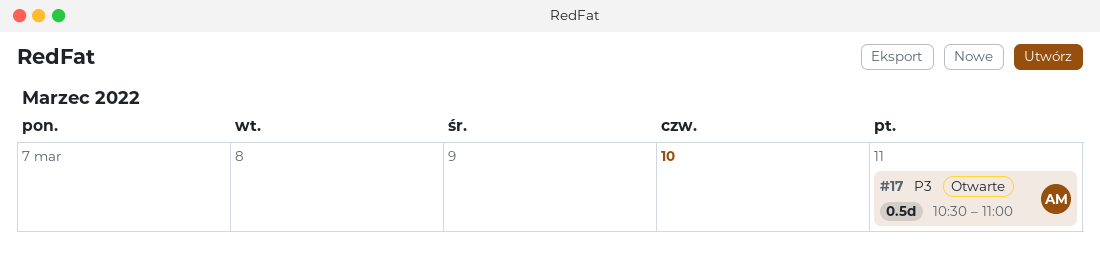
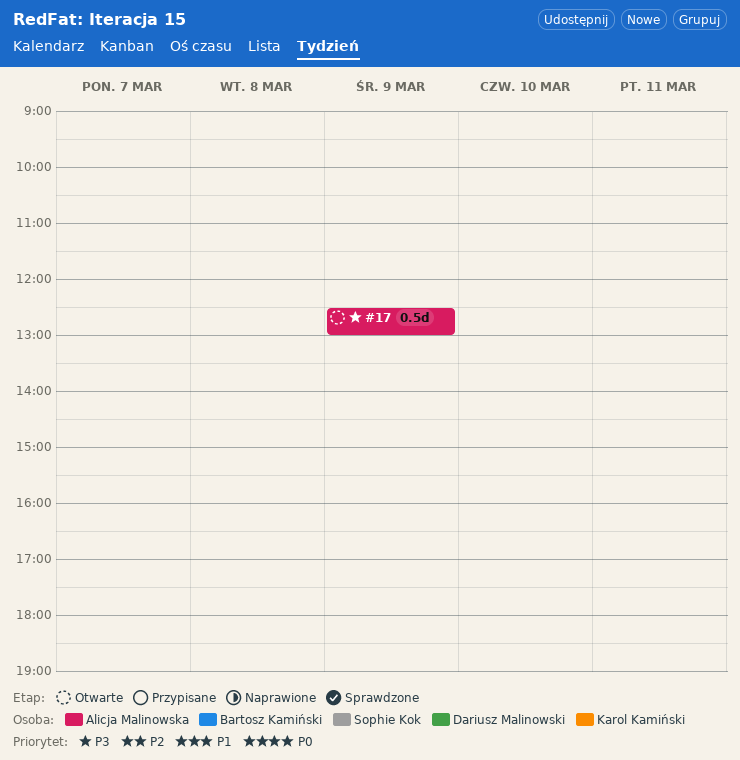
#17, day: Mar 11 -> Mar 9
#17, begins: 10:30 -> 12:30
#17, ends: 11:00 -> 13:00

